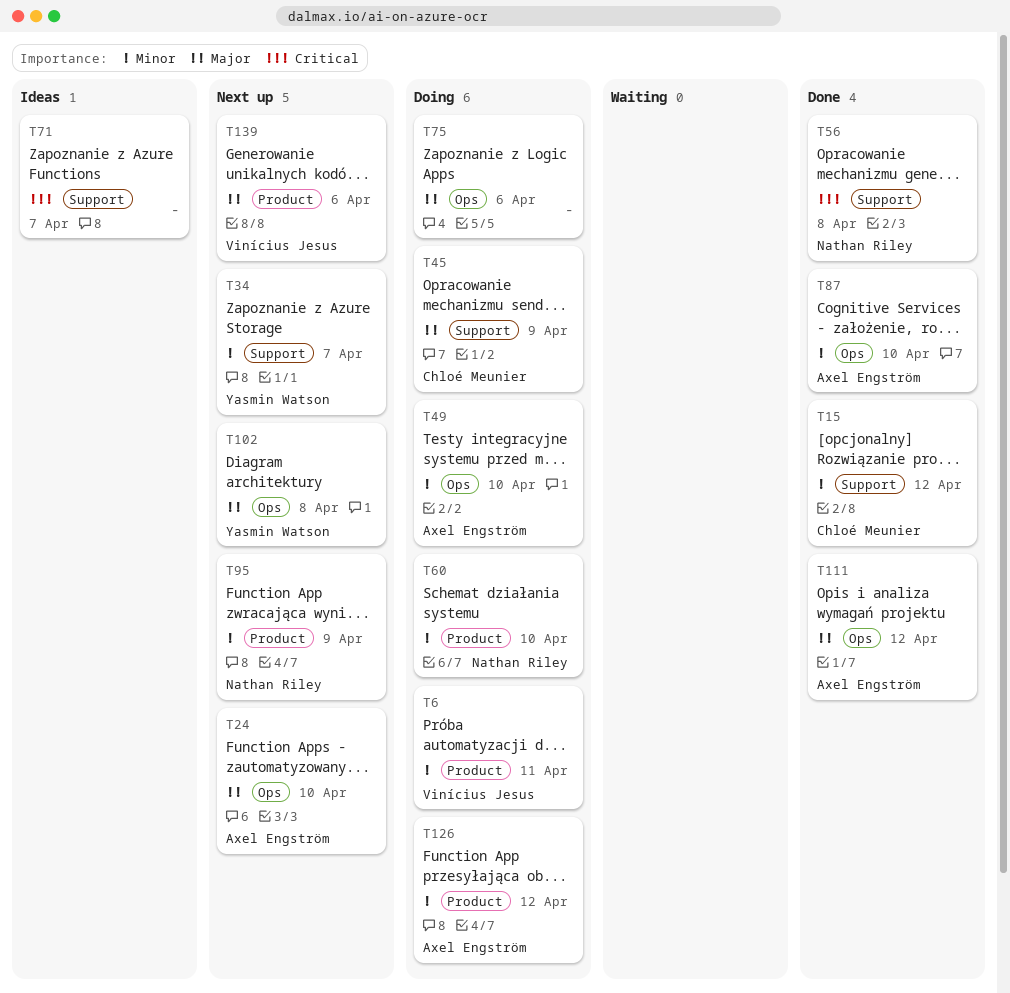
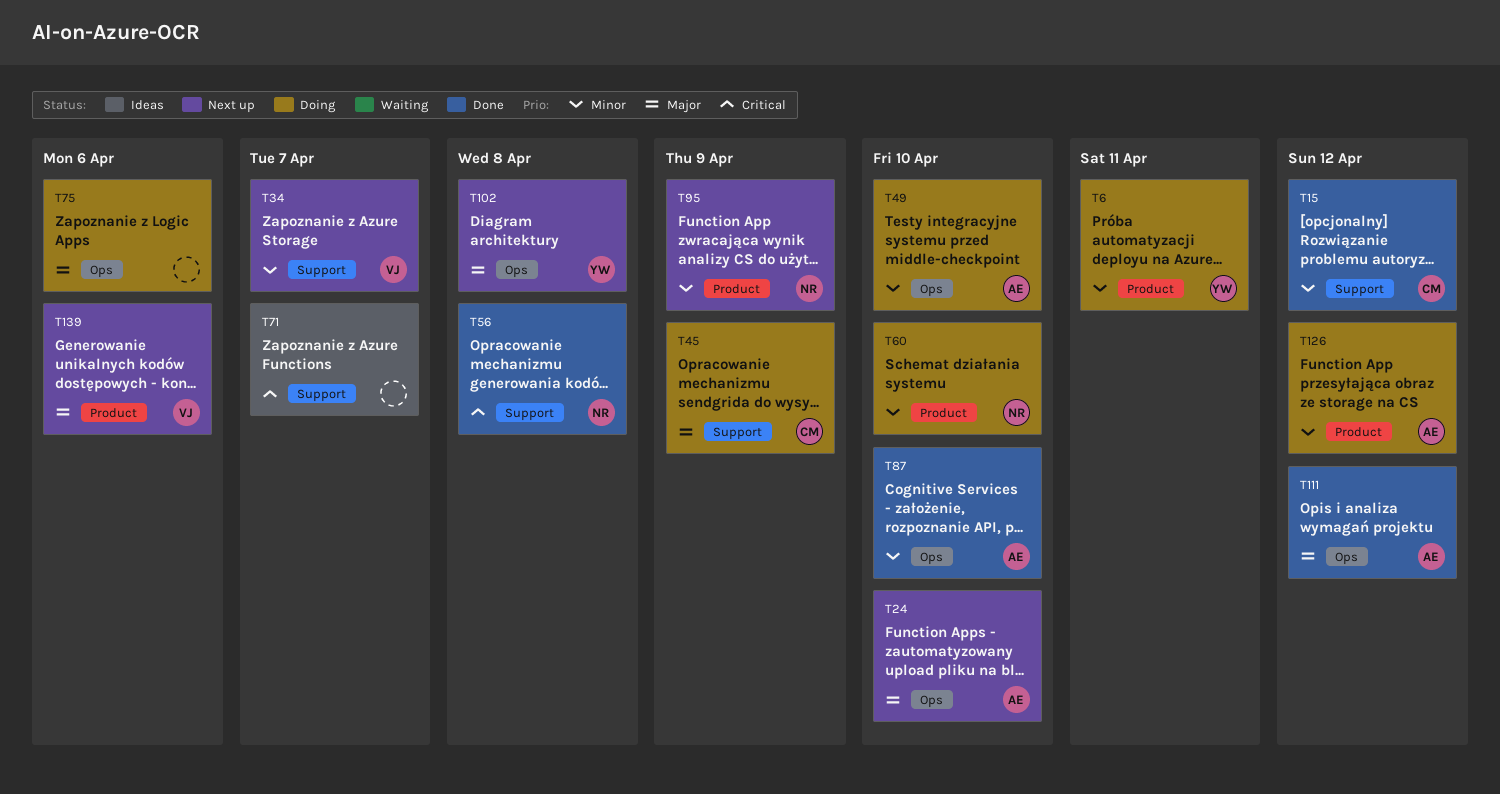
T6, owner: Vinícius Jesus -> Yasmin Watson
T34, owner: Yasmin Watson -> Vinícius Jesus

